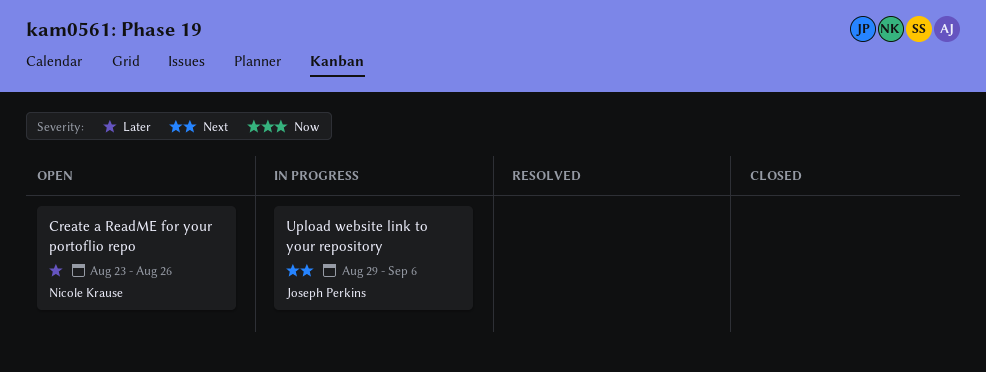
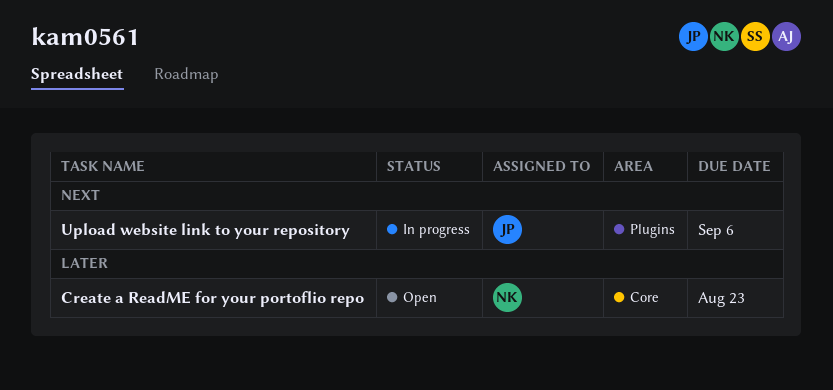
Create a ReadME for your portoflio repo, due: Aug 26 -> Aug 23

